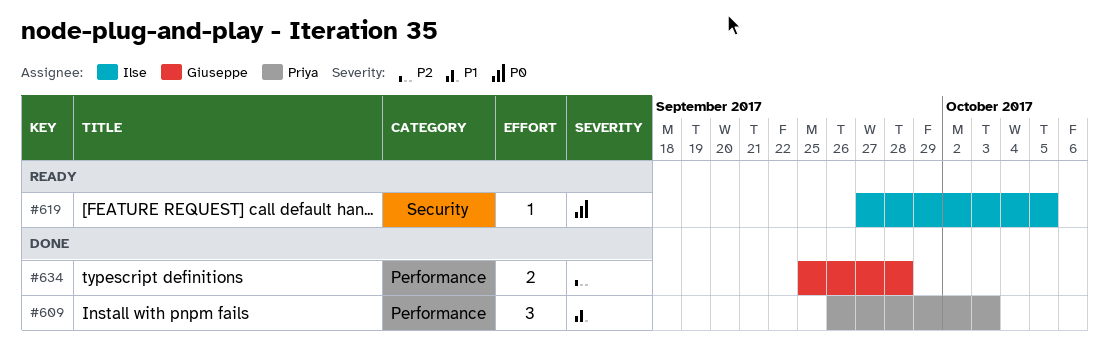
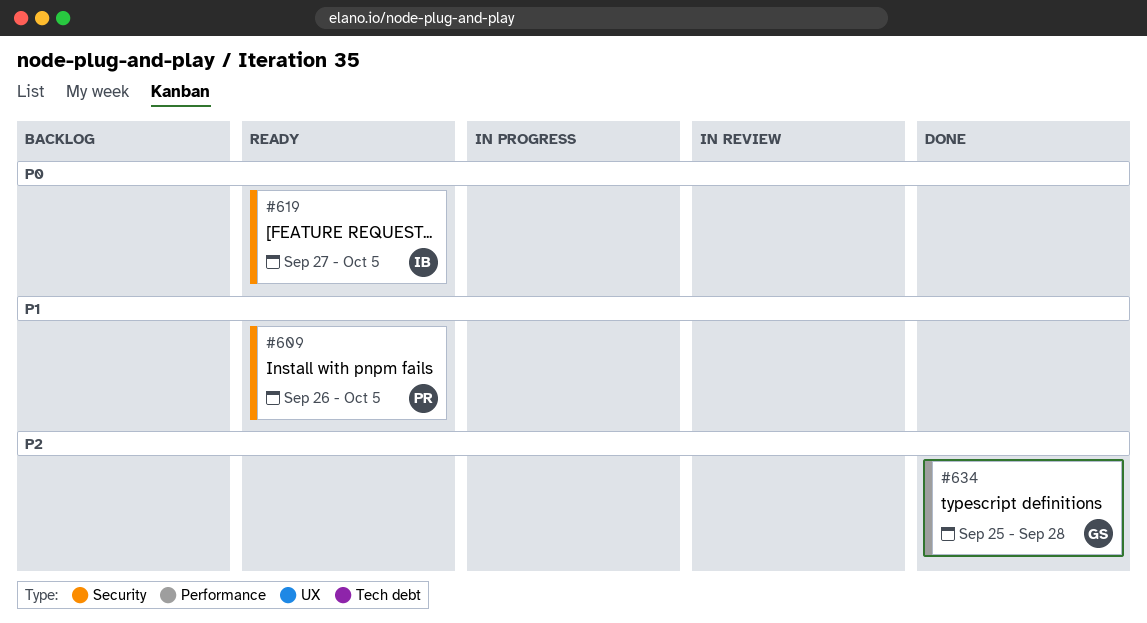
#609, status: Done -> Ready
#609, label: Performance -> Security
#609, due: Oct 3 -> Oct 5

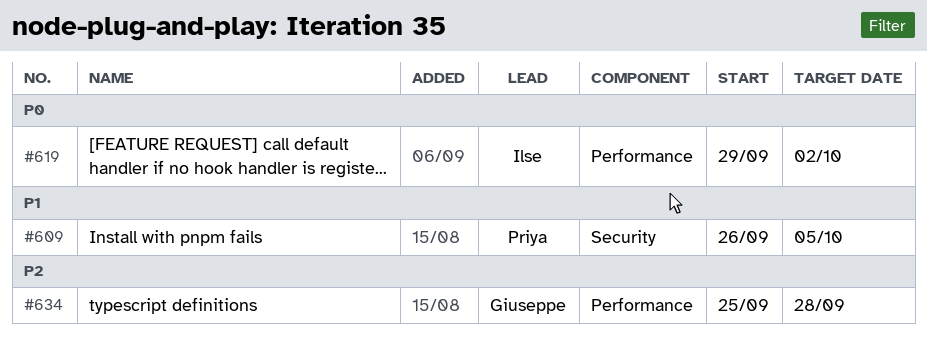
#619, label: Security -> Performance
#619, start: Sep 27 -> Sep 29
#619, due: Oct 5 -> Oct 2

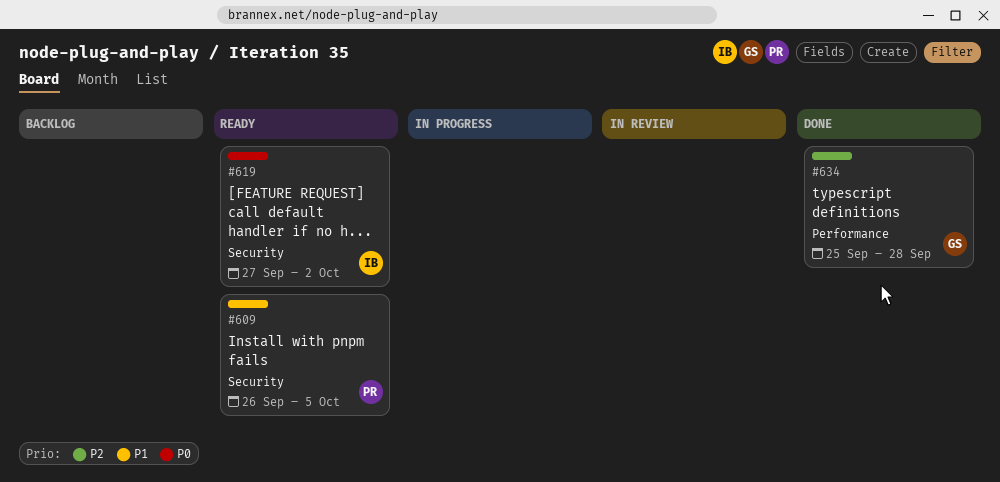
#619, label: Performance -> Security
#619, start: Sep 29 -> Sep 27

